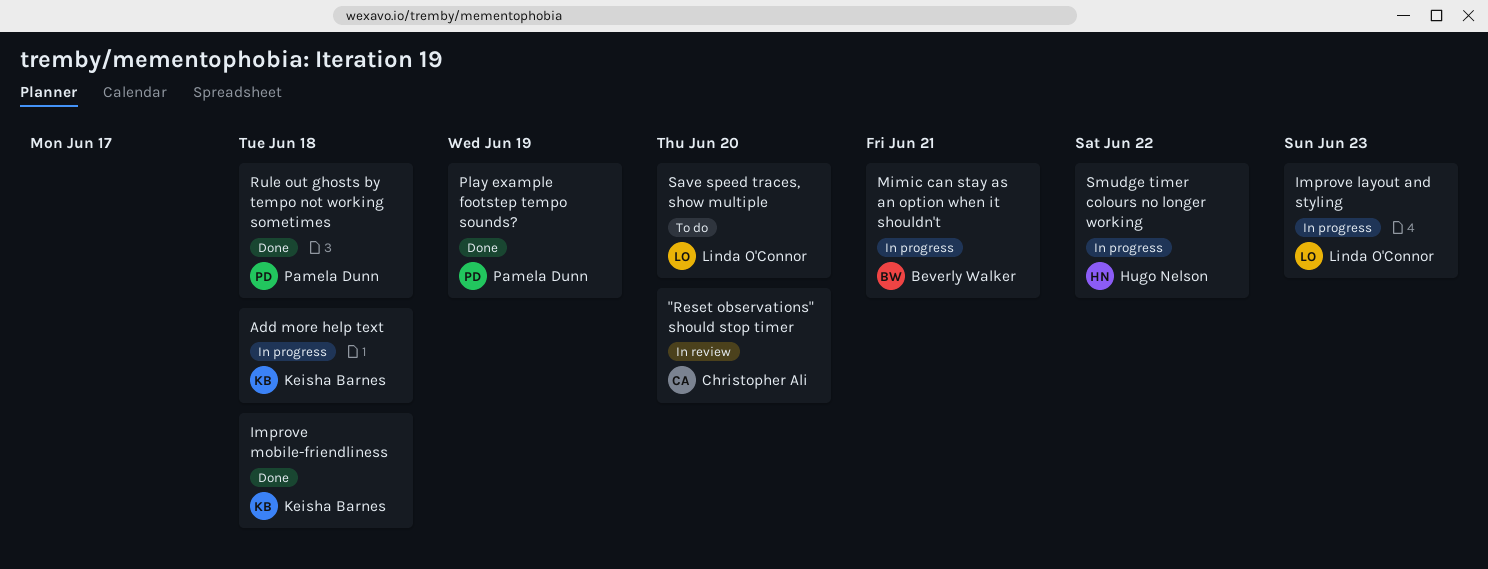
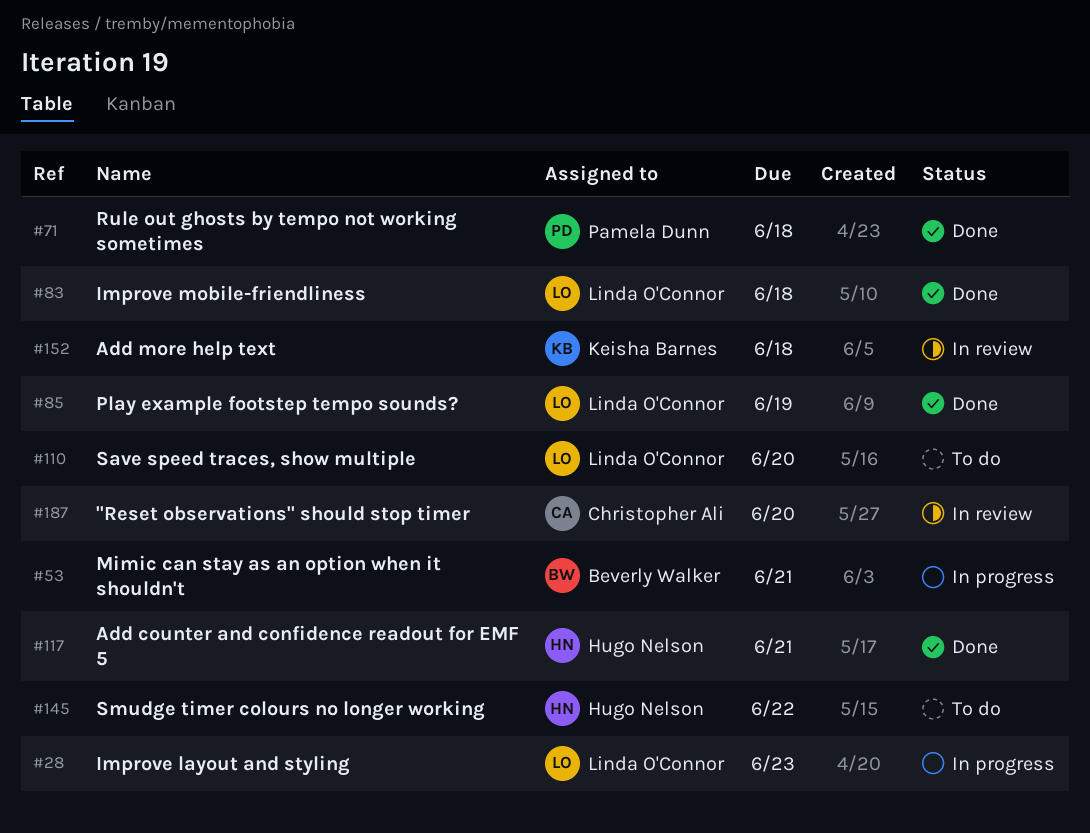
Add counter and confidence readout for EMF 5: none -> present
Add more help text, status: In progress -> In review
Improve mobile-friendliness, owner: Keisha Barnes -> Linda O'Connor
Play example footstep tempo sounds?, owner: Pamela Dunn -> Linda O'Connor
Smudge timer colours no longer working, status: In progress -> To do

